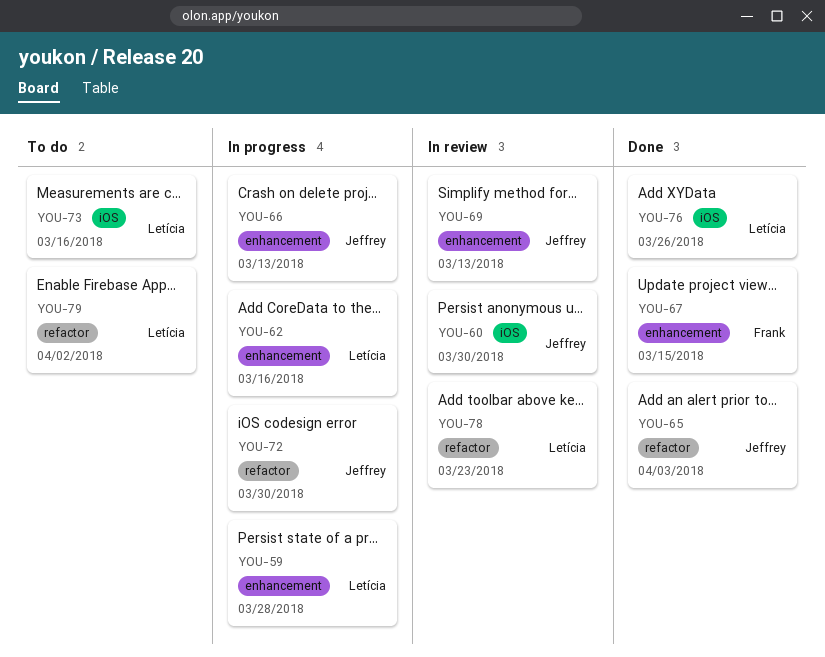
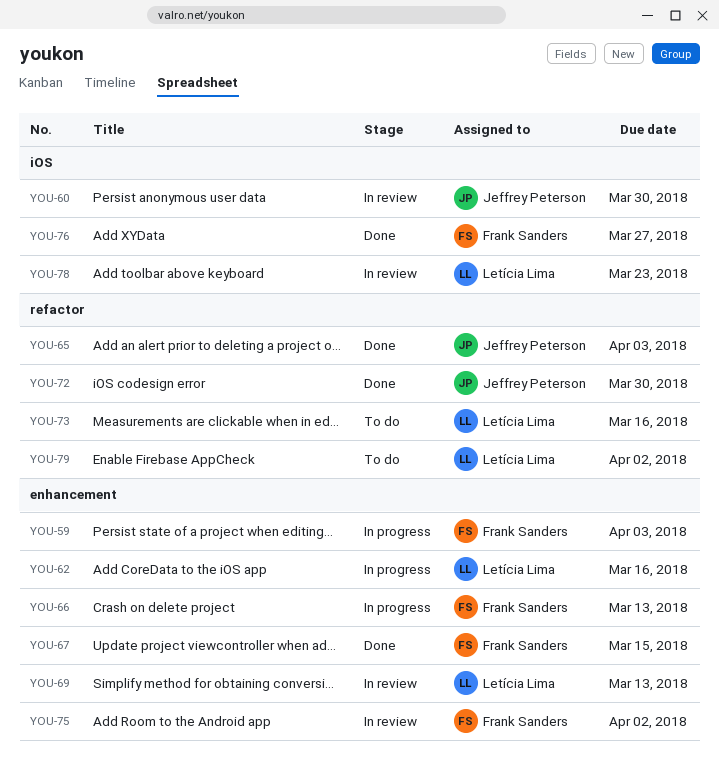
YOU-59, owner: Letícia Lima -> Frank Sanders
YOU-59, due: Mar 28 -> Apr 3
YOU-66, owner: Jeffrey Peterson -> Frank Sanders
YOU-69, owner: Jeffrey Peterson -> Letícia Lima
YOU-72, status: In progress -> Done
YOU-73, label: iOS -> refactor
YOU-75: none -> present
YOU-76, owner: Letícia Lima -> Frank Sanders
YOU-76, due: Mar 26 -> Mar 27
YOU-78, label: refactor -> iOS

